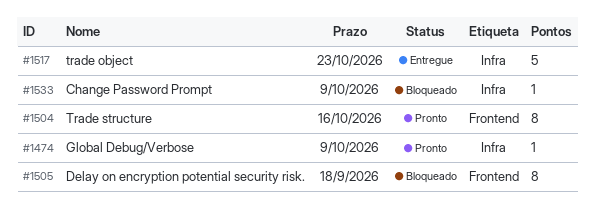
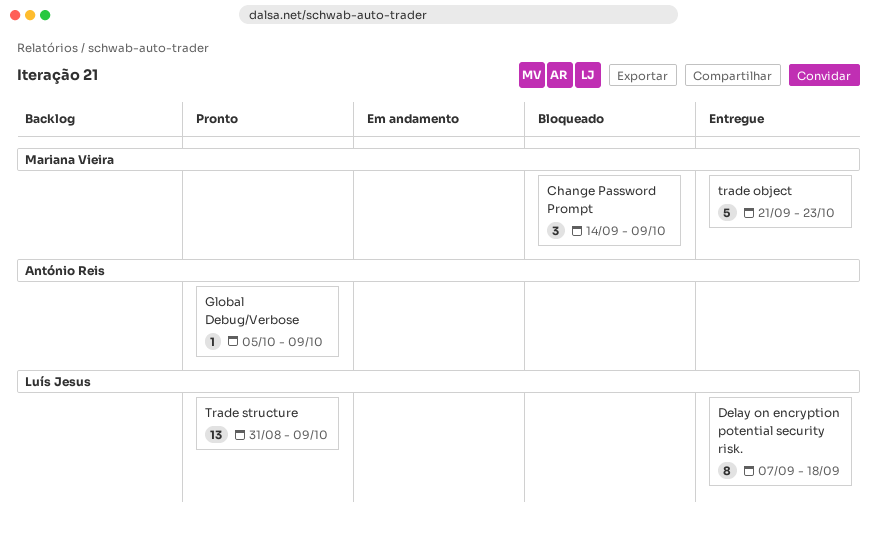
Change Password Prompt, estimate: 1 -> 3
Delay on encryption potential security risk., status: Bloqueado -> Entregue
Trade structure, estimate: 8 -> 13
Trade structure, due: Oct 16 -> Oct 9

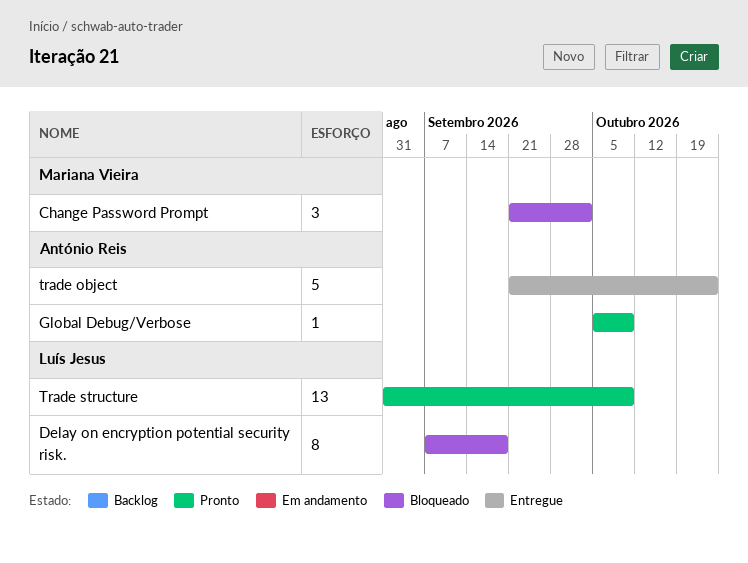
Change Password Prompt, start: Sep 14 -> Sep 21
Change Password Prompt, due: Oct 9 -> Oct 2
Delay on encryption potential security risk., status: Entregue -> Bloqueado
trade object, owner: Mariana Vieira -> António Reis

